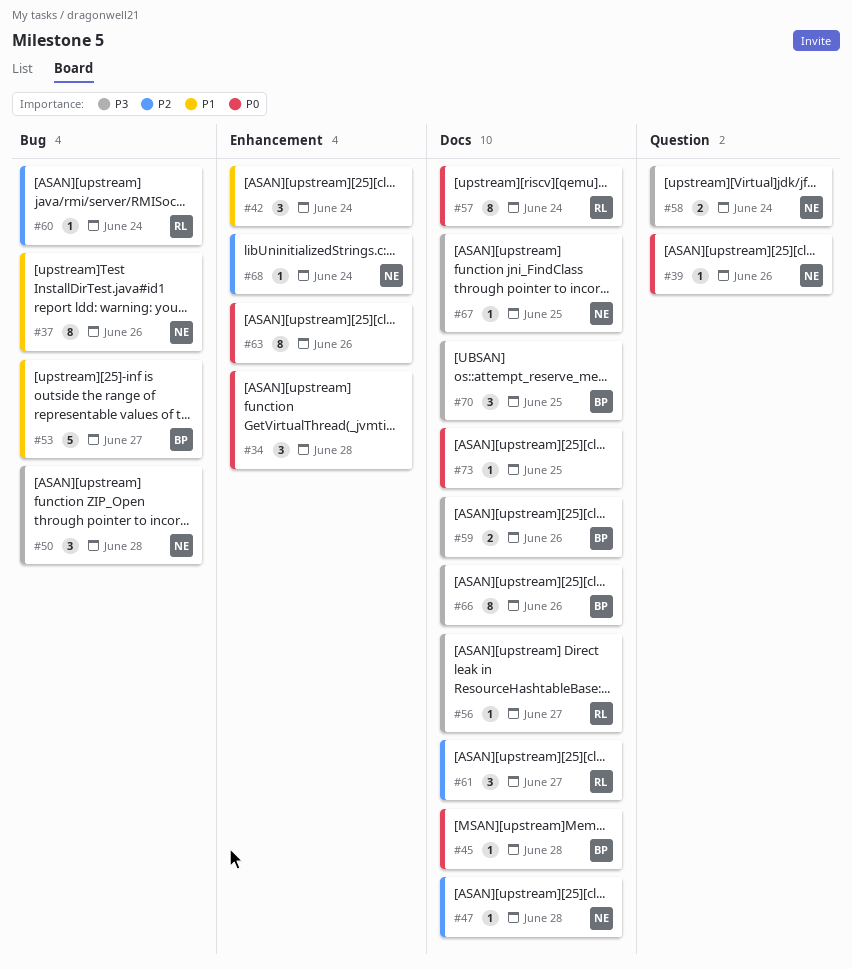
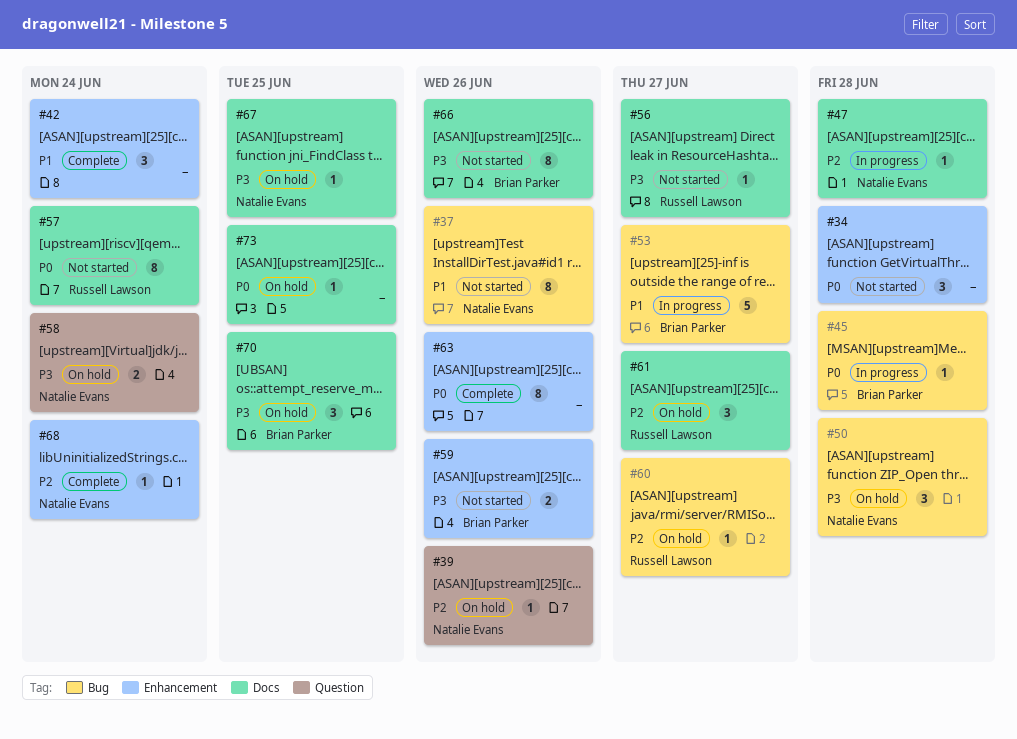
#39, priority: P0 -> P2
#45, label: Docs -> Bug
#59, label: Docs -> Enhancement
#60, due: Jun 24 -> Jun 27

